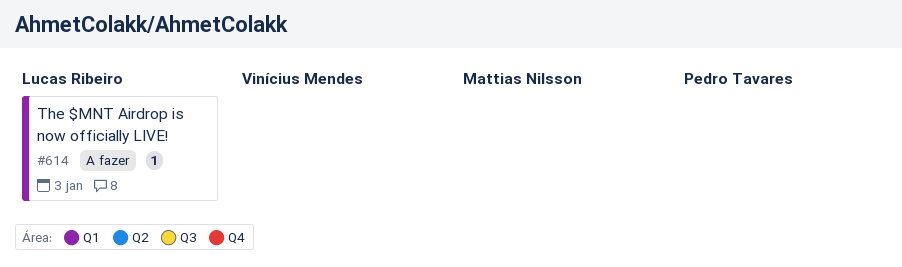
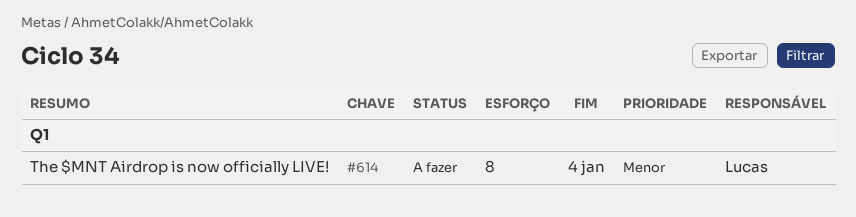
#614, estimate: 1 -> 8
#614, due: Jan 3 -> Jan 4

